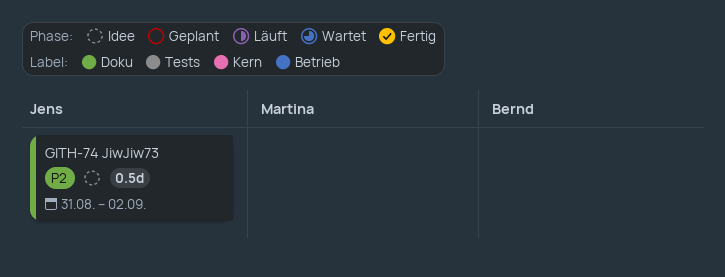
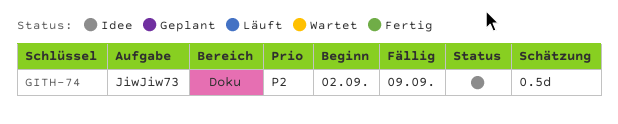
GITH-74, start: Aug 31 -> Sep 2
GITH-74, due: Sep 2 -> Sep 9

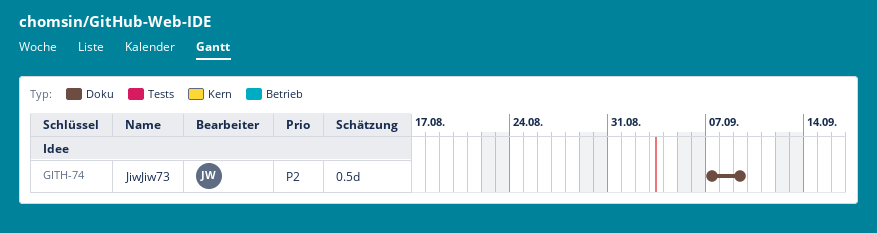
GITH-74, start: Sep 2 -> Sep 7

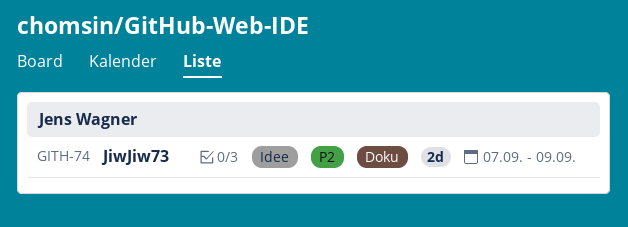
GITH-74, estimate: 0.5d -> 2d

